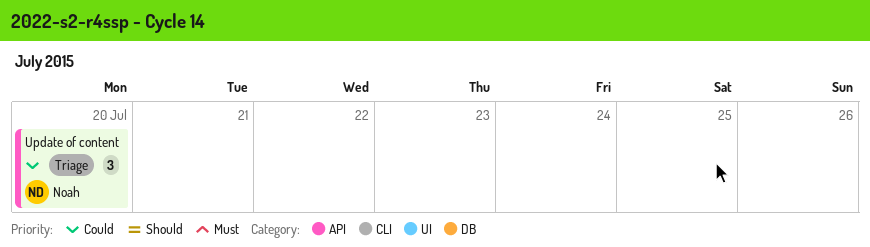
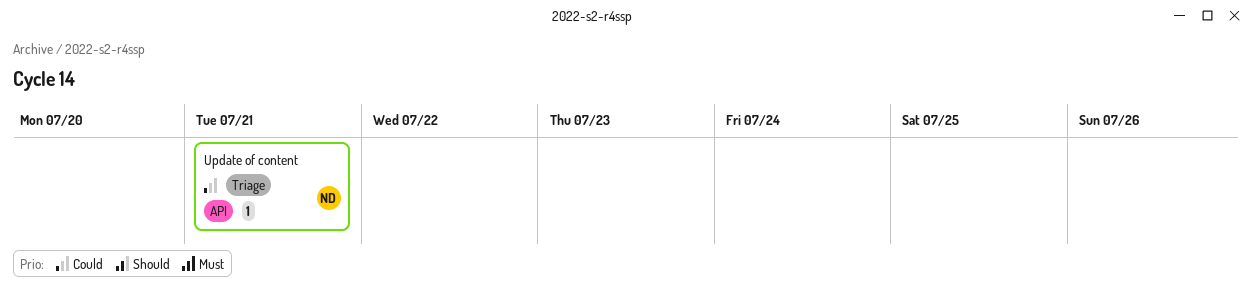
Update of content, estimate: 3 -> 1
Update of content, due: Jul 20 -> Jul 21

